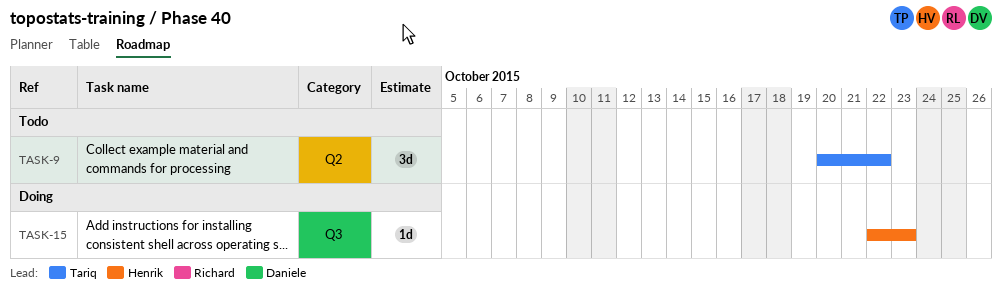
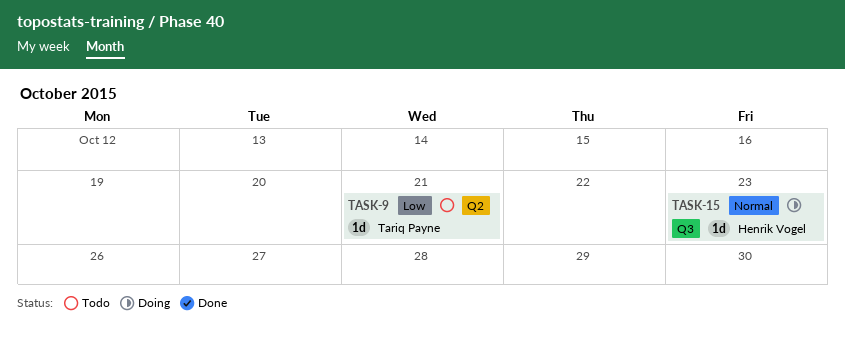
TASK-9, estimate: 3d -> 1d
TASK-9, due: Oct 22 -> Oct 21

